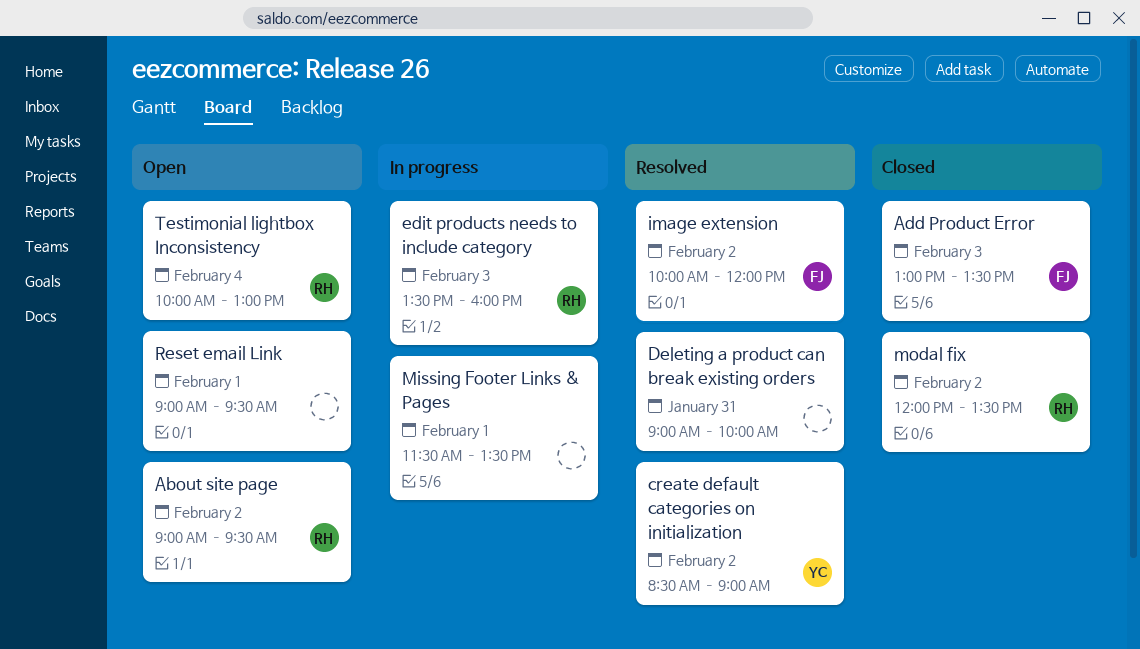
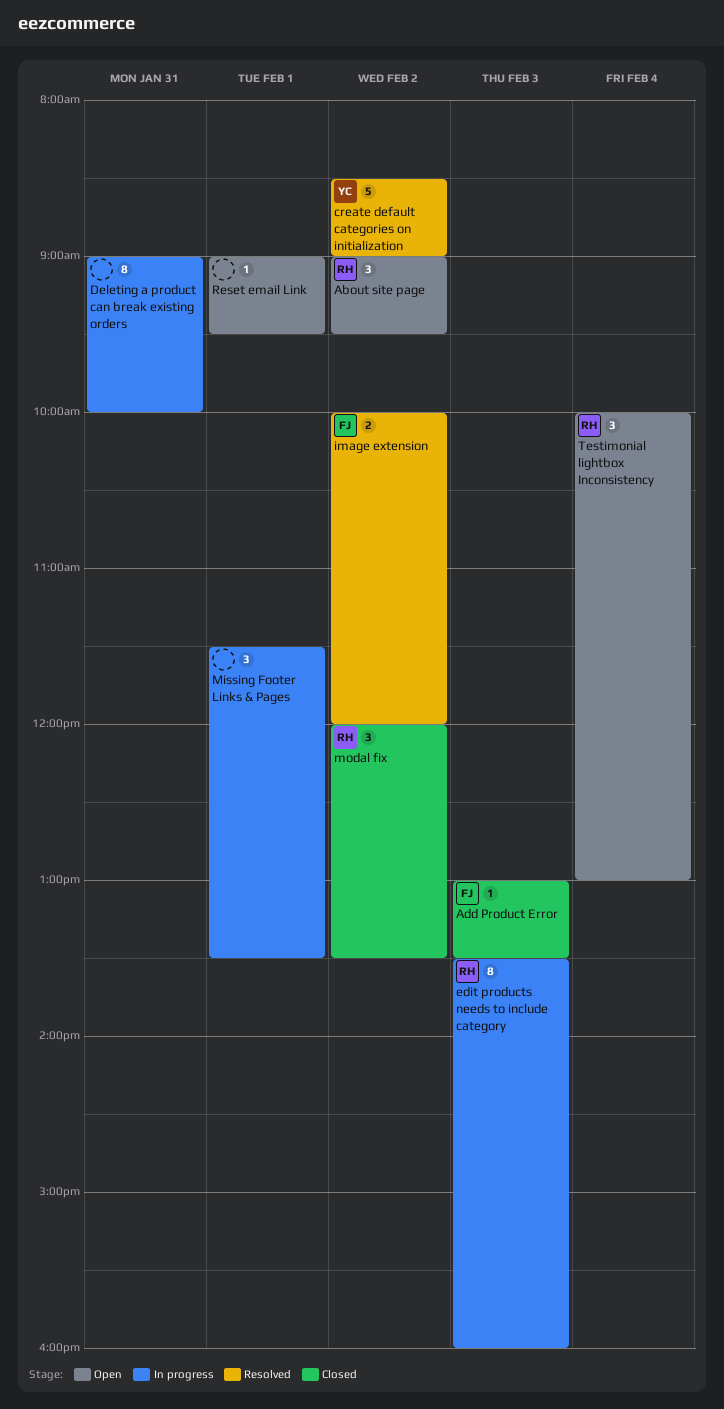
Deleting a product can break existing orders, status: Resolved -> In progress

